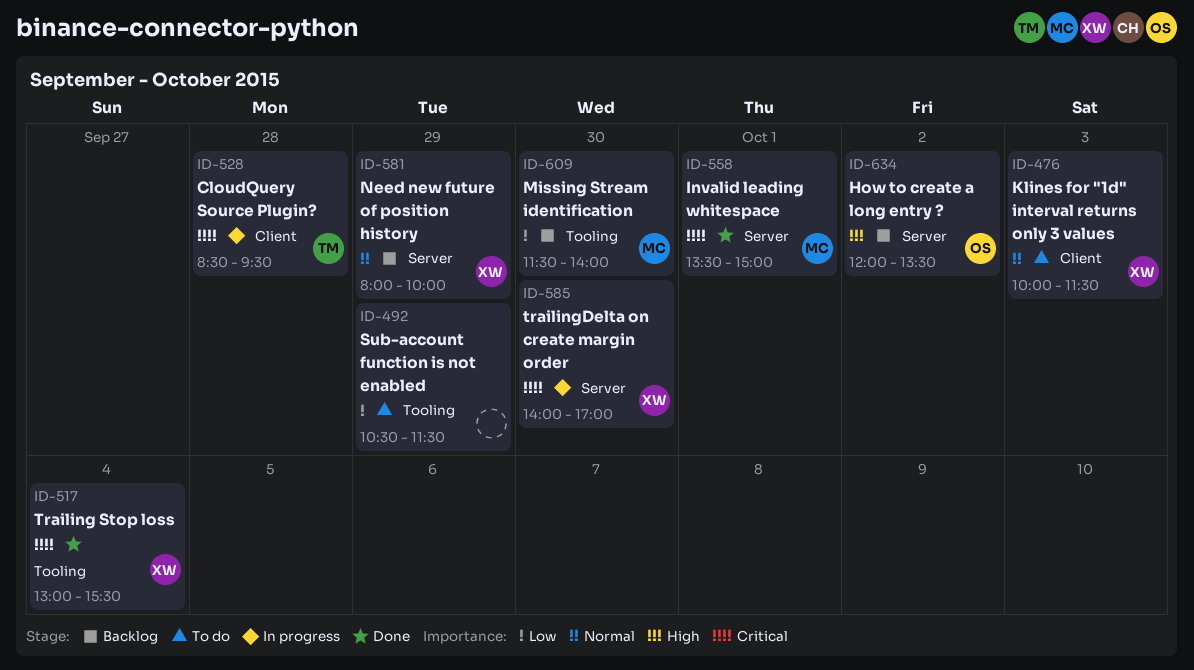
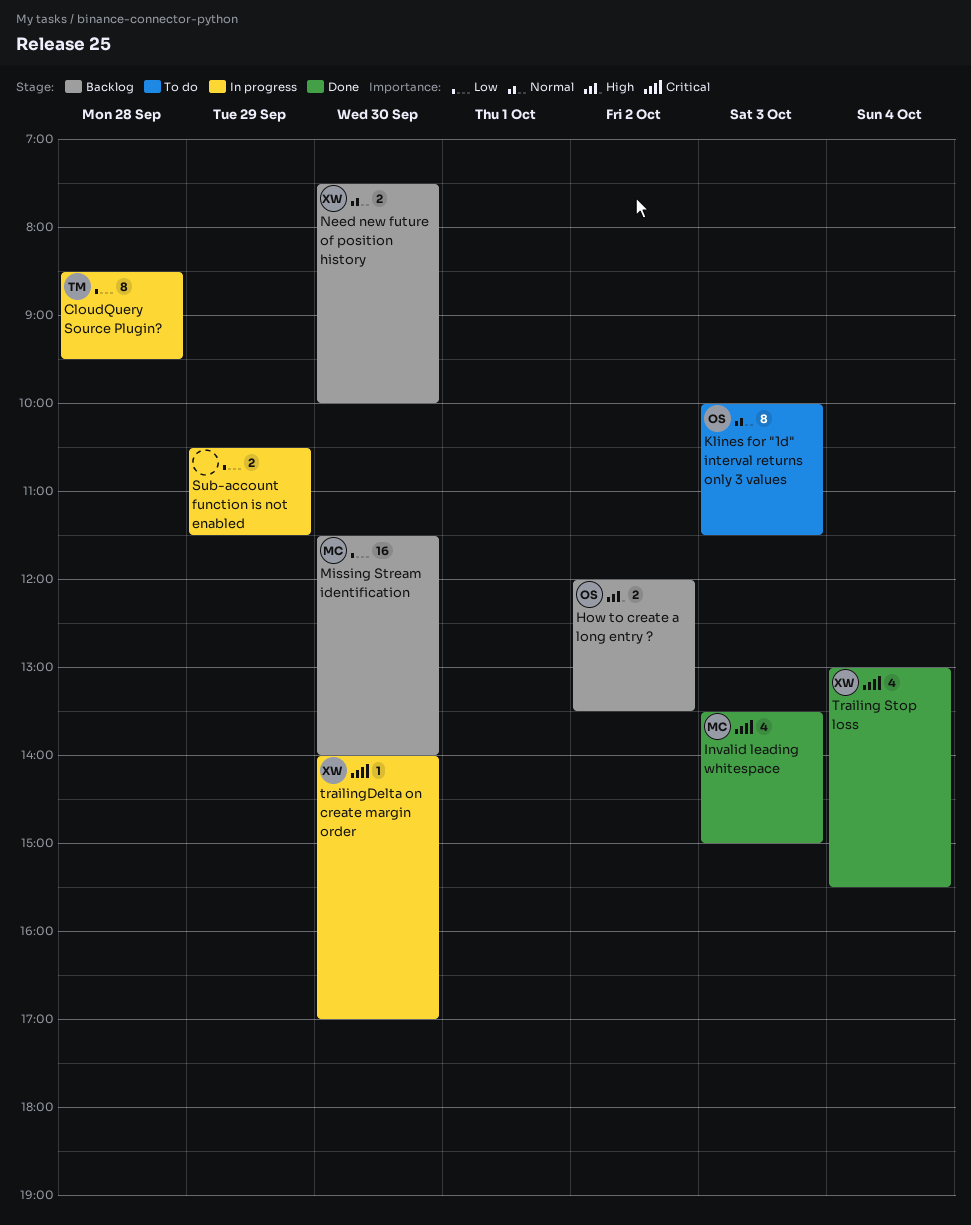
CloudQuery Source Plugin?, priority: Critical -> Low
Invalid leading whitespace, day: Oct 1 -> Oct 3
Klines for "1d" interval returns only 3 values, owner: XW -> OS
Need new future of position history, day: Sep 29 -> Sep 30
Need new future of position history, begins: 08:00 -> 07:30
Sub-account function is not enabled, status: To do -> In progress

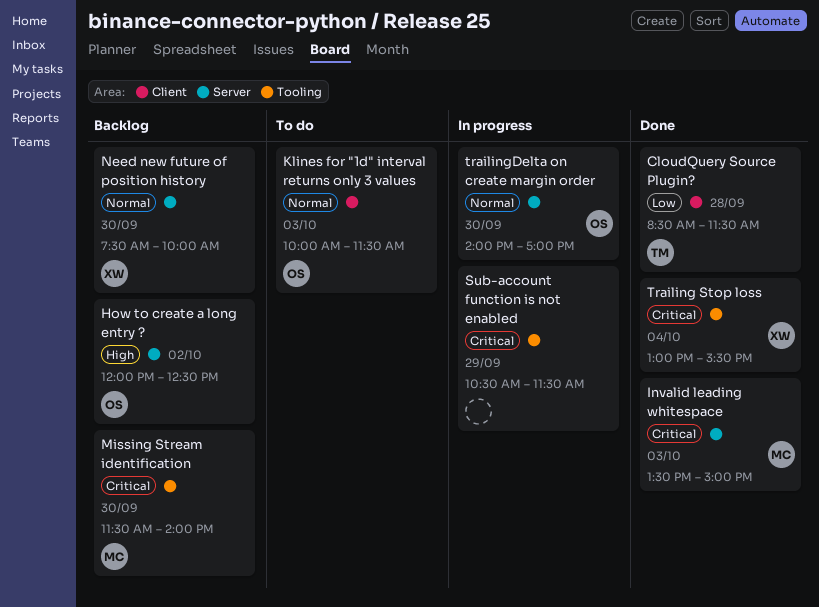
CloudQuery Source Plugin?, status: In progress -> Done
CloudQuery Source Plugin?, ends: 09:30 -> 11:30
How to create a long entry ?, ends: 13:30 -> 12:30
Missing Stream identification, priority: Low -> Critical
Sub-account function is not enabled, priority: Low -> Critical
trailingDelta on create margin order, owner: XW -> OS
trailingDelta on create margin order, priority: Critical -> Normal

